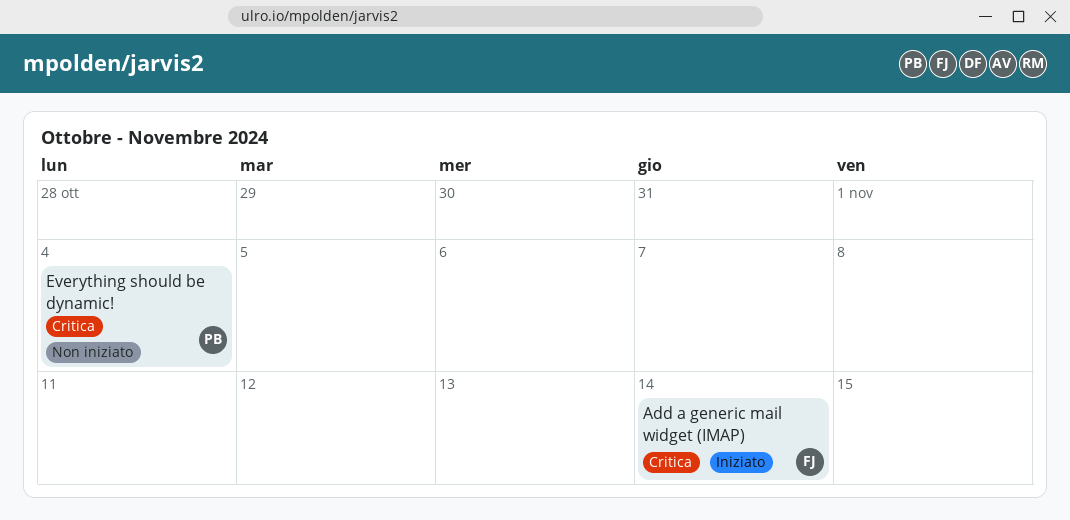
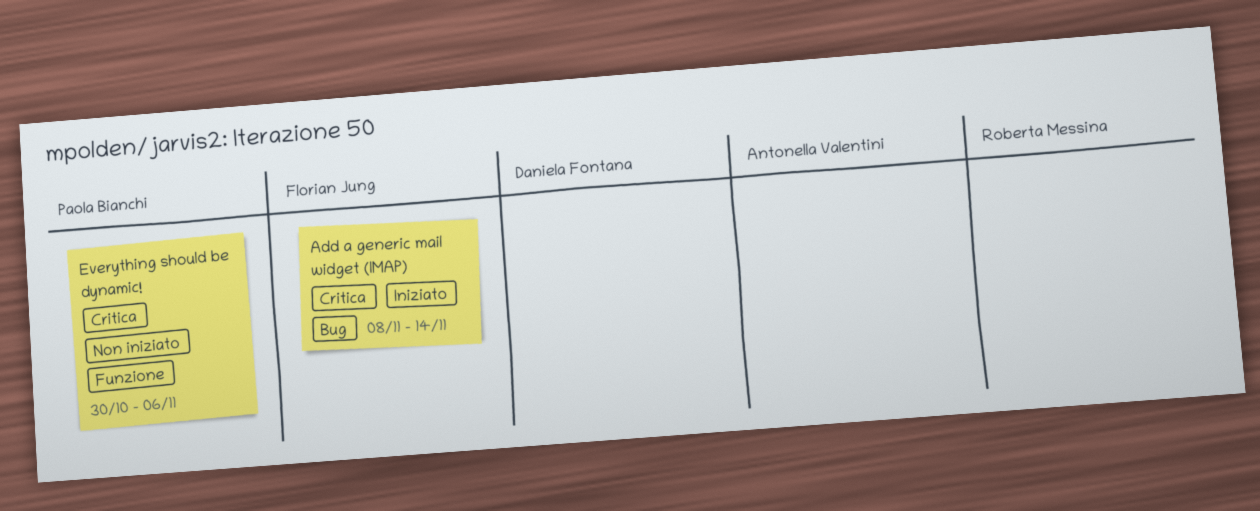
Everything should be dynamic!, due: Nov 4 -> Nov 6

